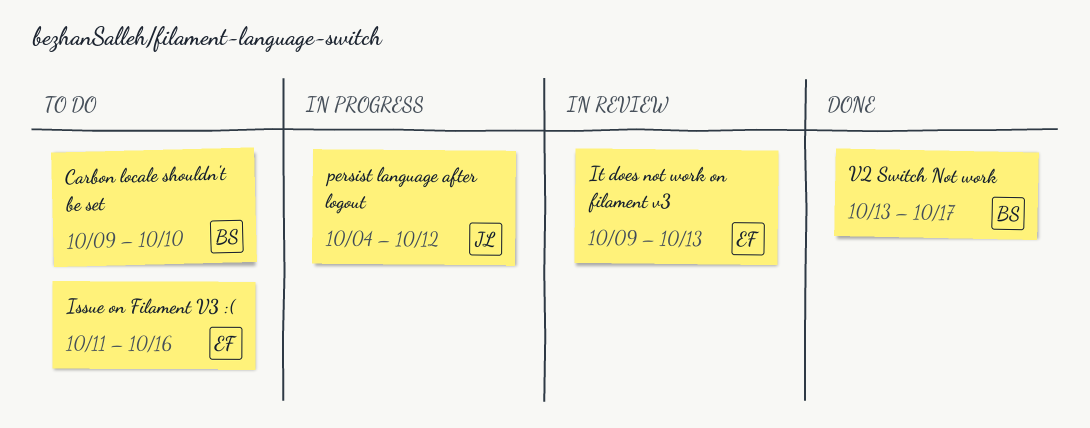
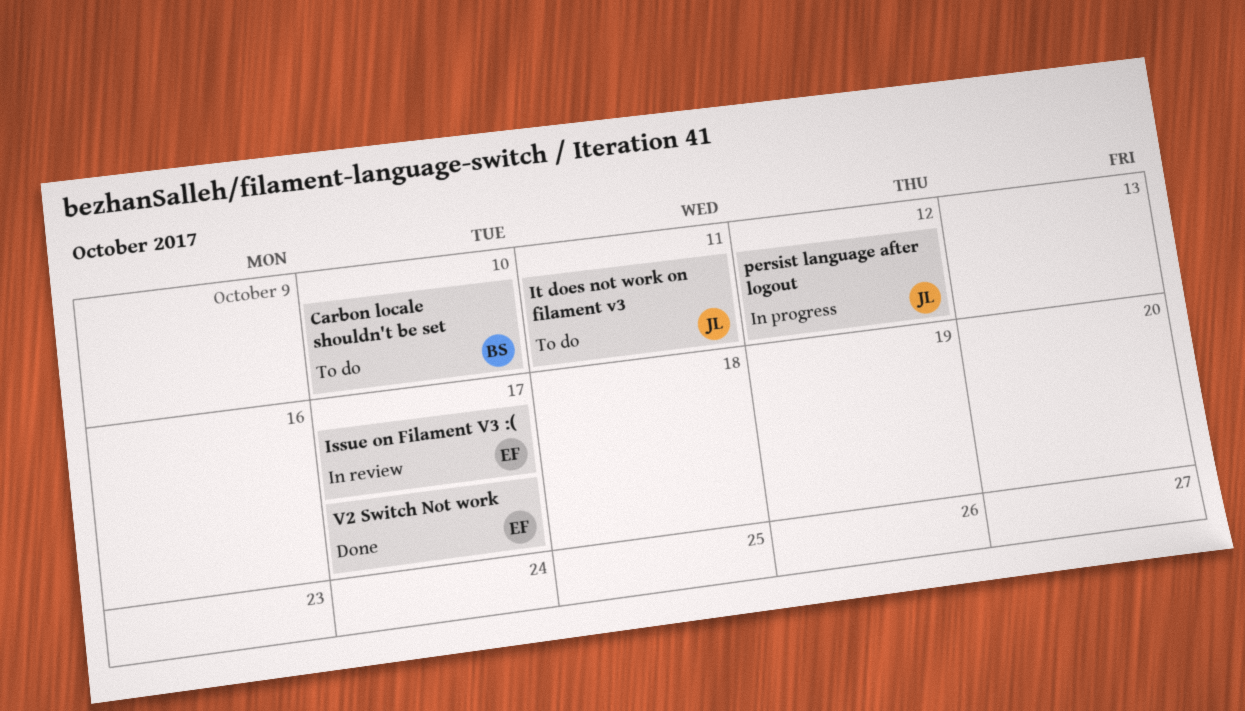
Issue on Filament V3 :(, status: To do -> In review
Issue on Filament V3 :(, due: Oct 16 -> Oct 17
It does not work on filament v3, status: In review -> To do
It does not work on filament v3, owner: EF -> JL
It does not work on filament v3, due: Oct 13 -> Oct 11
V2 Switch Not work, owner: BS -> EF

